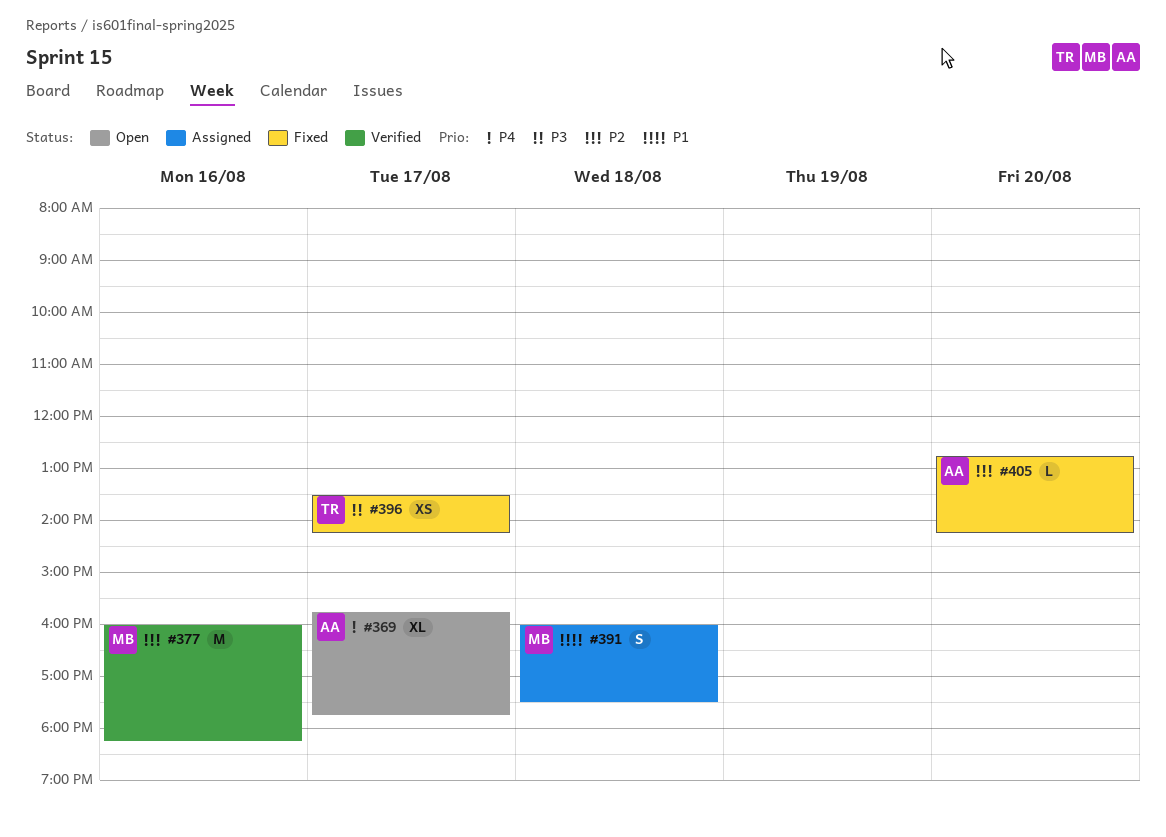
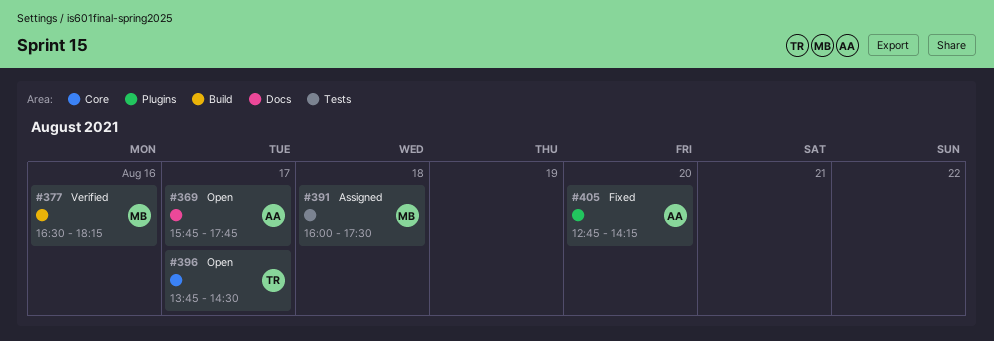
#377, begins: 16:00 -> 16:30
#396, status: Fixed -> Open
#396, begins: 13:30 -> 13:45
#396, ends: 14:15 -> 14:30

